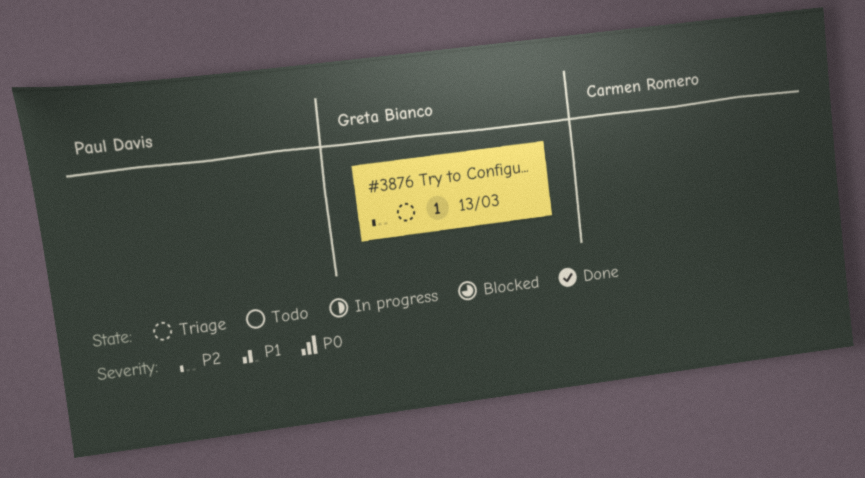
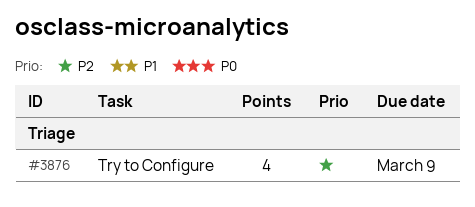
#3876, estimate: 1 -> 4
#3876, due: Mar 13 -> Mar 9

